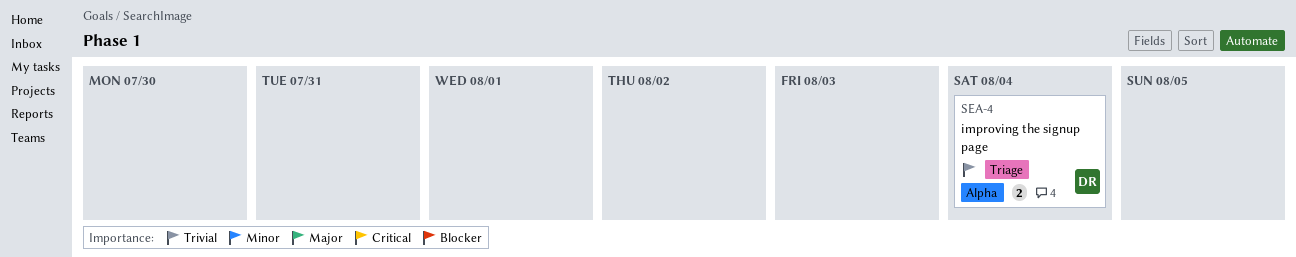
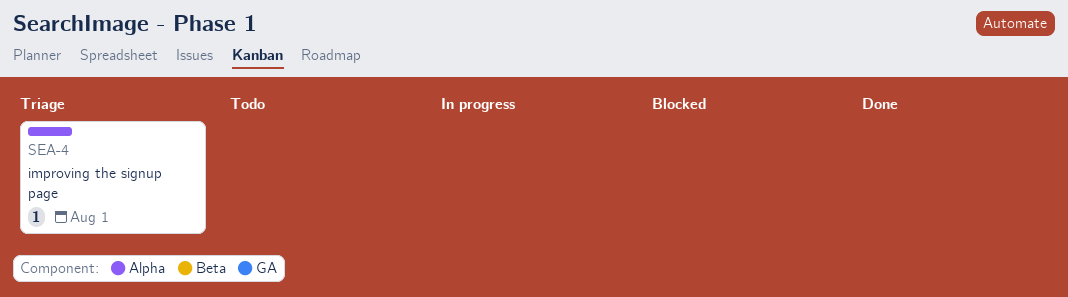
SEA-4, estimate: 2 -> 1
SEA-4, due: Aug 4 -> Aug 1

